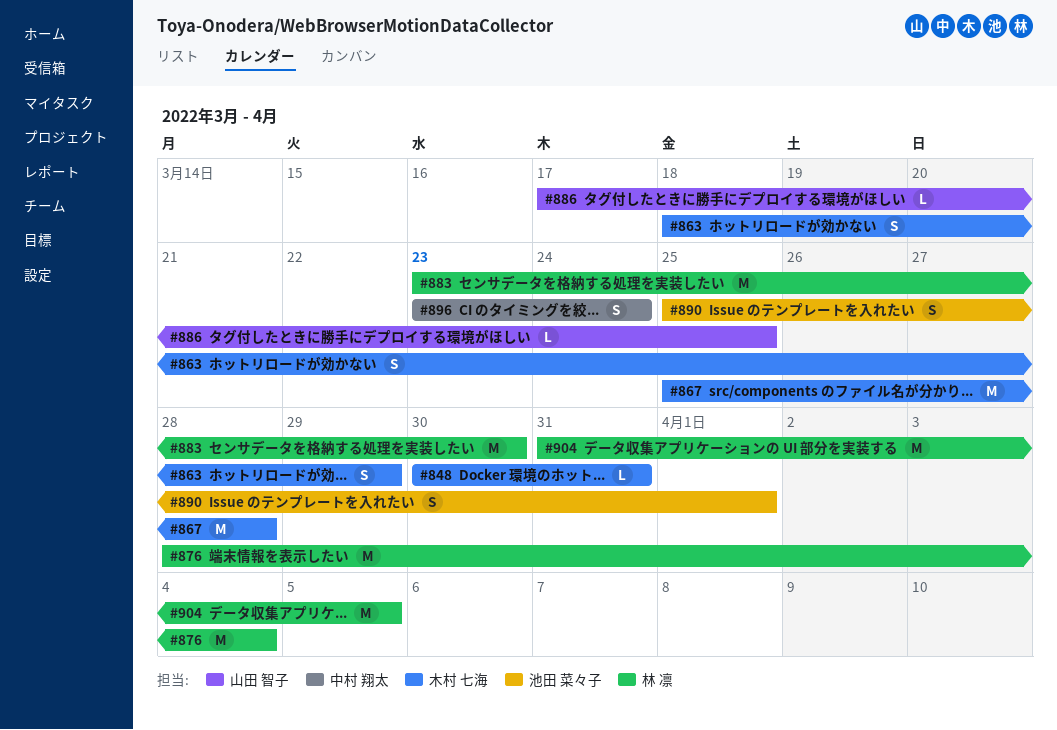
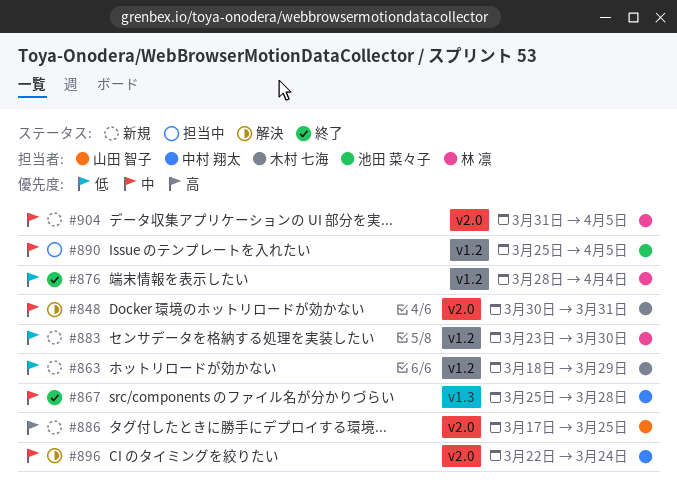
#867, owner: 木村 七海 -> 中村 翔太
#890, due: Apr 1 -> Apr 5
#896, start: Mar 23 -> Mar 22

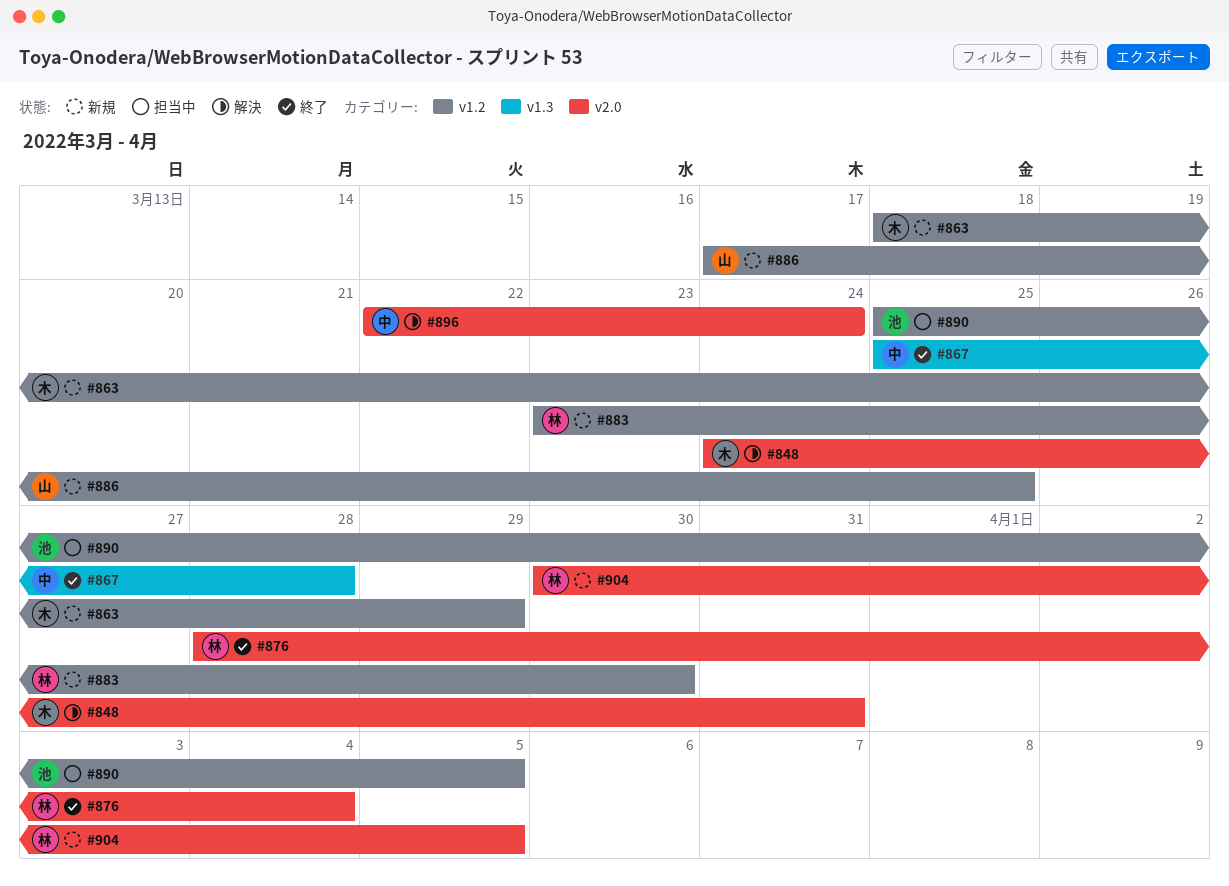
#848, start: Mar 30 -> Mar 24
#876, label: v1.2 -> v2.0
#886, label: v2.0 -> v1.2
#904, start: Mar 31 -> Mar 30

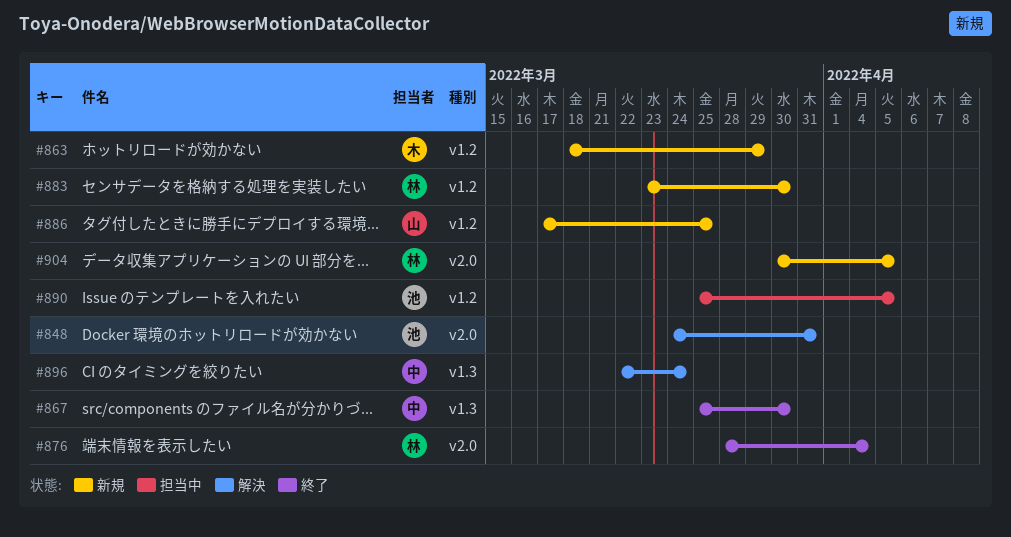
#848, owner: 木 -> 池
#867, due: Mar 28 -> Mar 30
#896, label: v2.0 -> v1.3

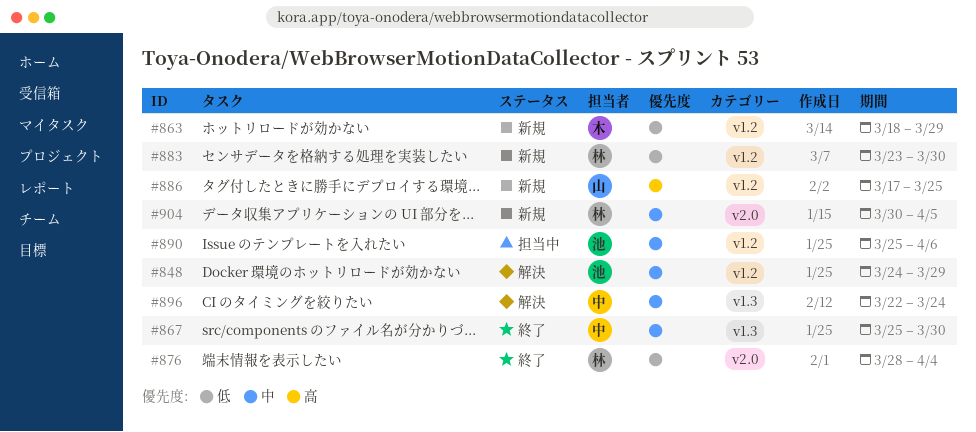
#848, label: v2.0 -> v1.2
#848, due: Mar 31 -> Mar 29
#890, due: Apr 5 -> Apr 6

